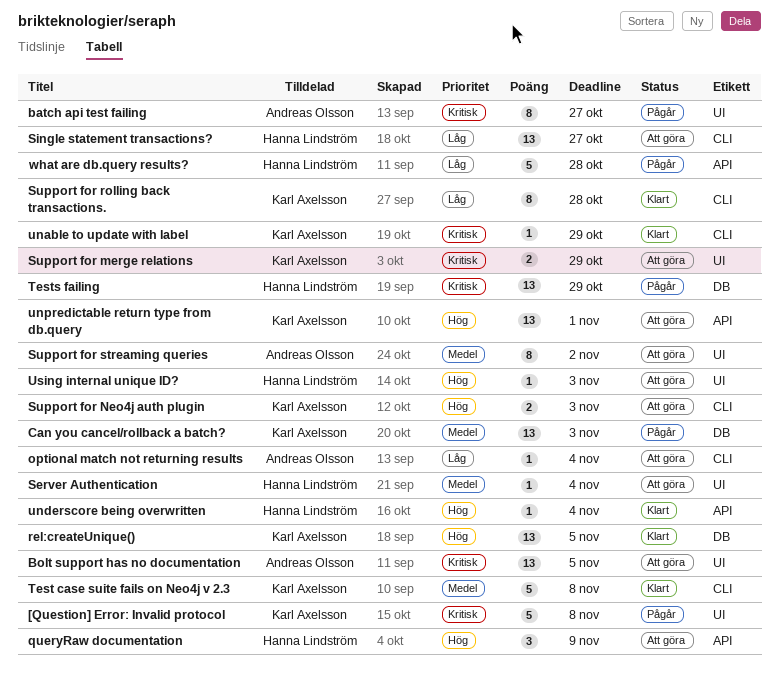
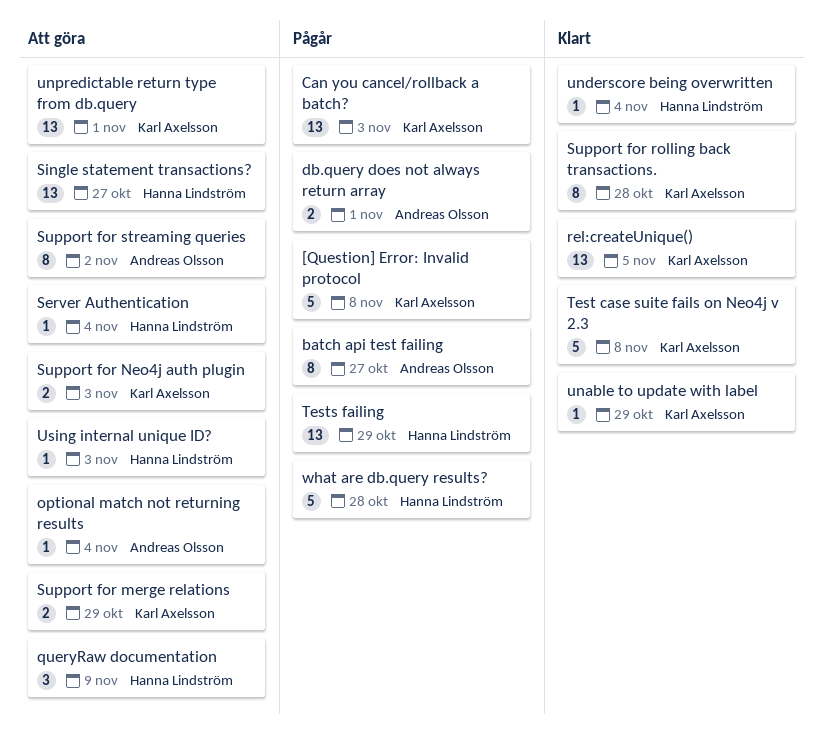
Bolt support has no documentation: present -> none
db.query does not always return array: none -> present

